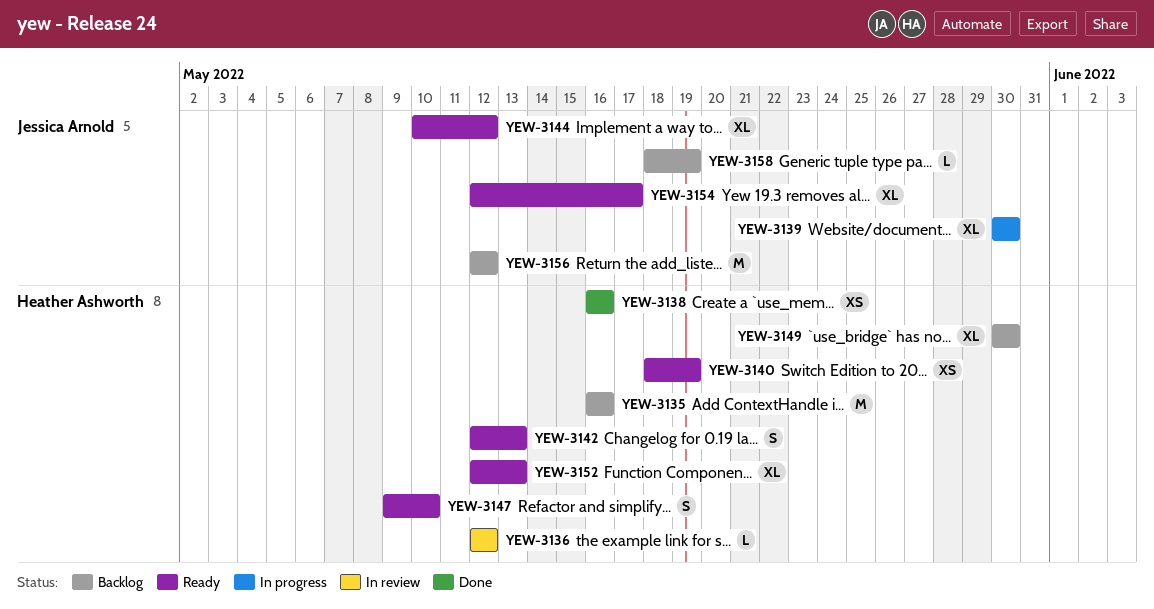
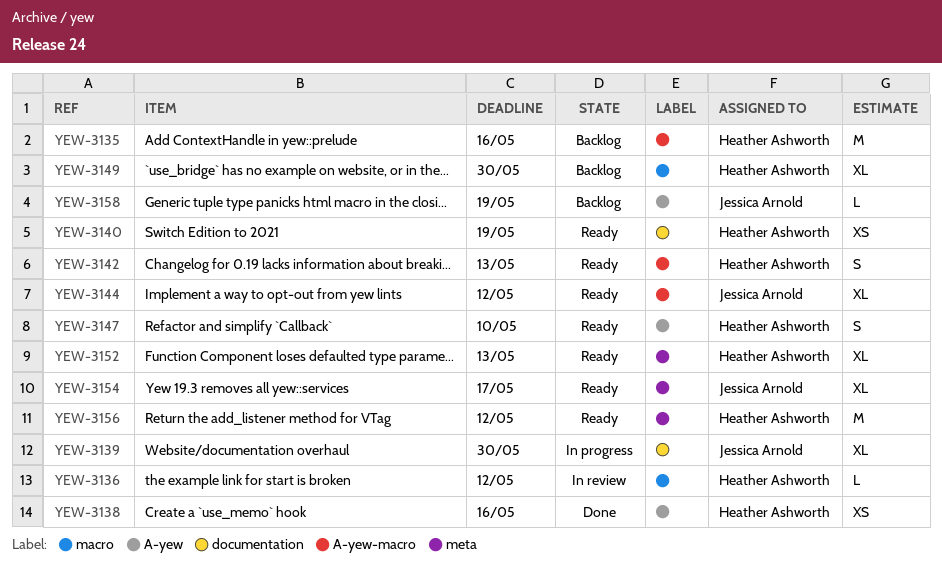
YEW-3156, status: Backlog -> Ready
YEW-3156, owner: Jessica Arnold -> Heather Ashworth

